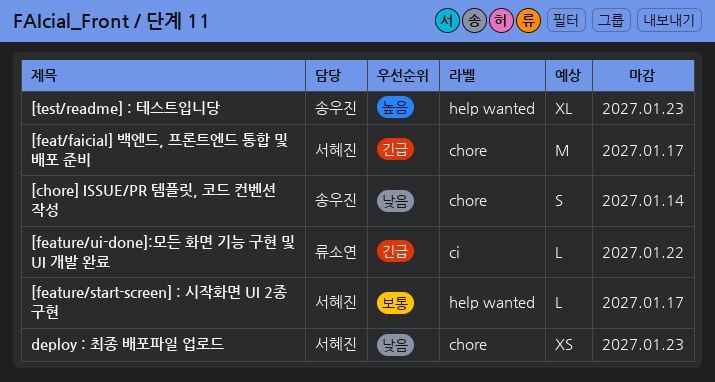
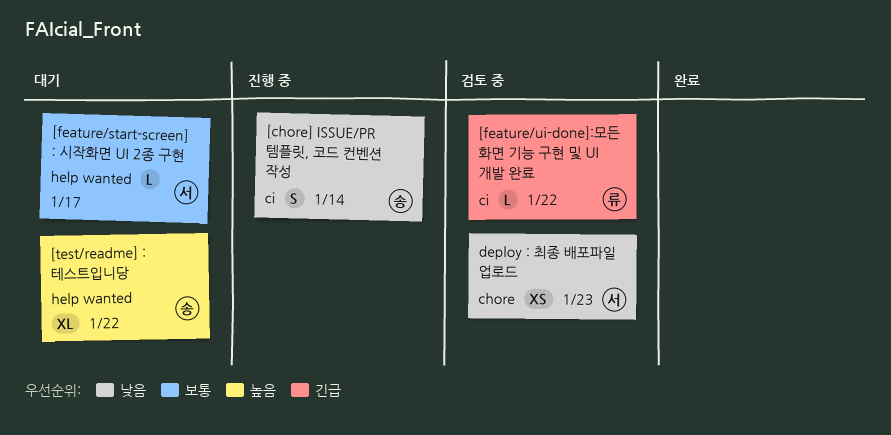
[chore] ISSUE/PR 템플릿, 코드 컨벤션 작성, label: chore -> ci
[feat/faicial] 백엔드, 프론트엔드 통합 및 배포 준비: present -> none
[test/readme] : 테스트입니당, due: Jan 23 -> Jan 22

